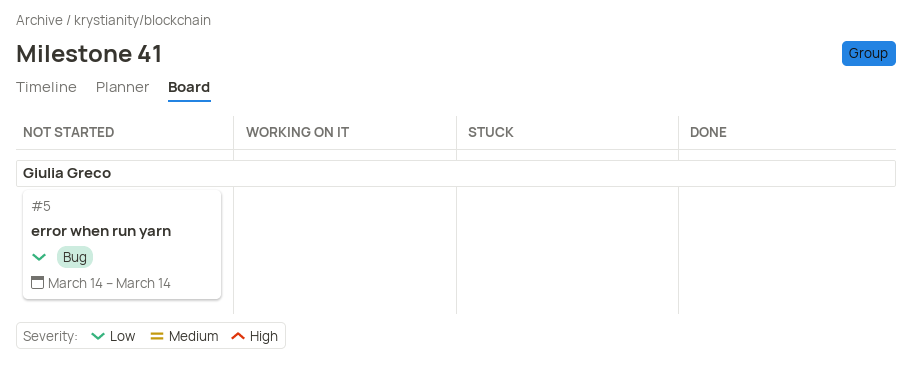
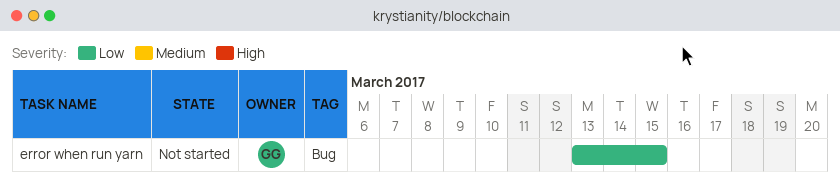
error when run yarn, start: Mar 14 -> Mar 13
error when run yarn, due: Mar 14 -> Mar 15

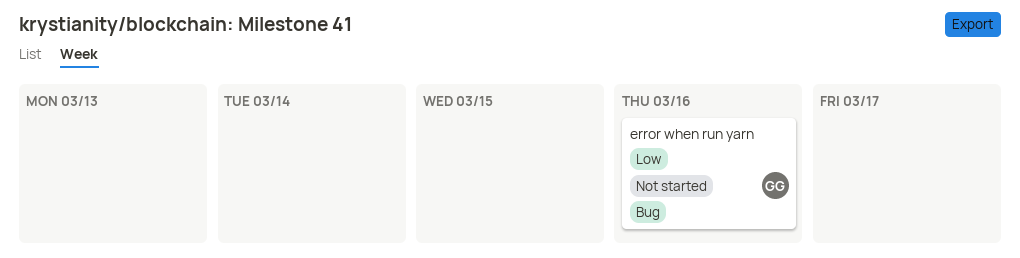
error when run yarn, due: Mar 15 -> Mar 16

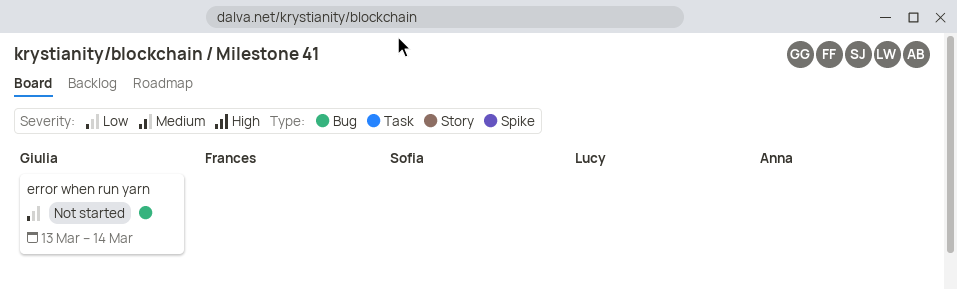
error when run yarn, due: Mar 16 -> Mar 14

